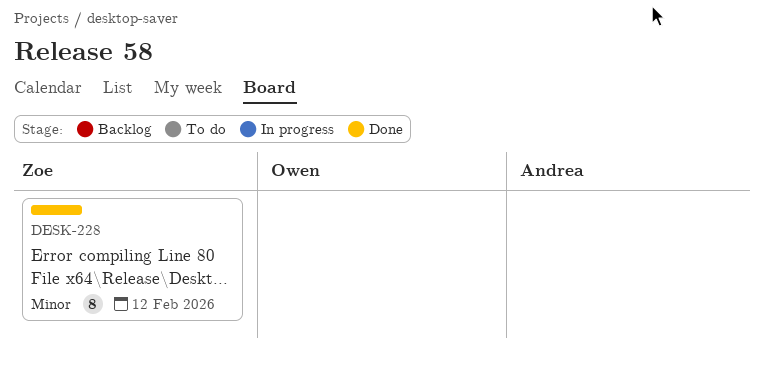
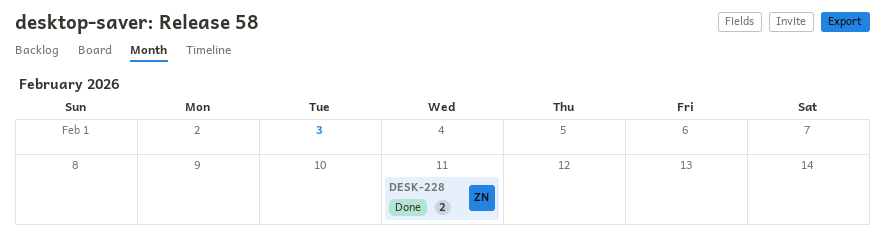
DESK-228, estimate: 8 -> 2
DESK-228, due: Feb 12 -> Feb 11

